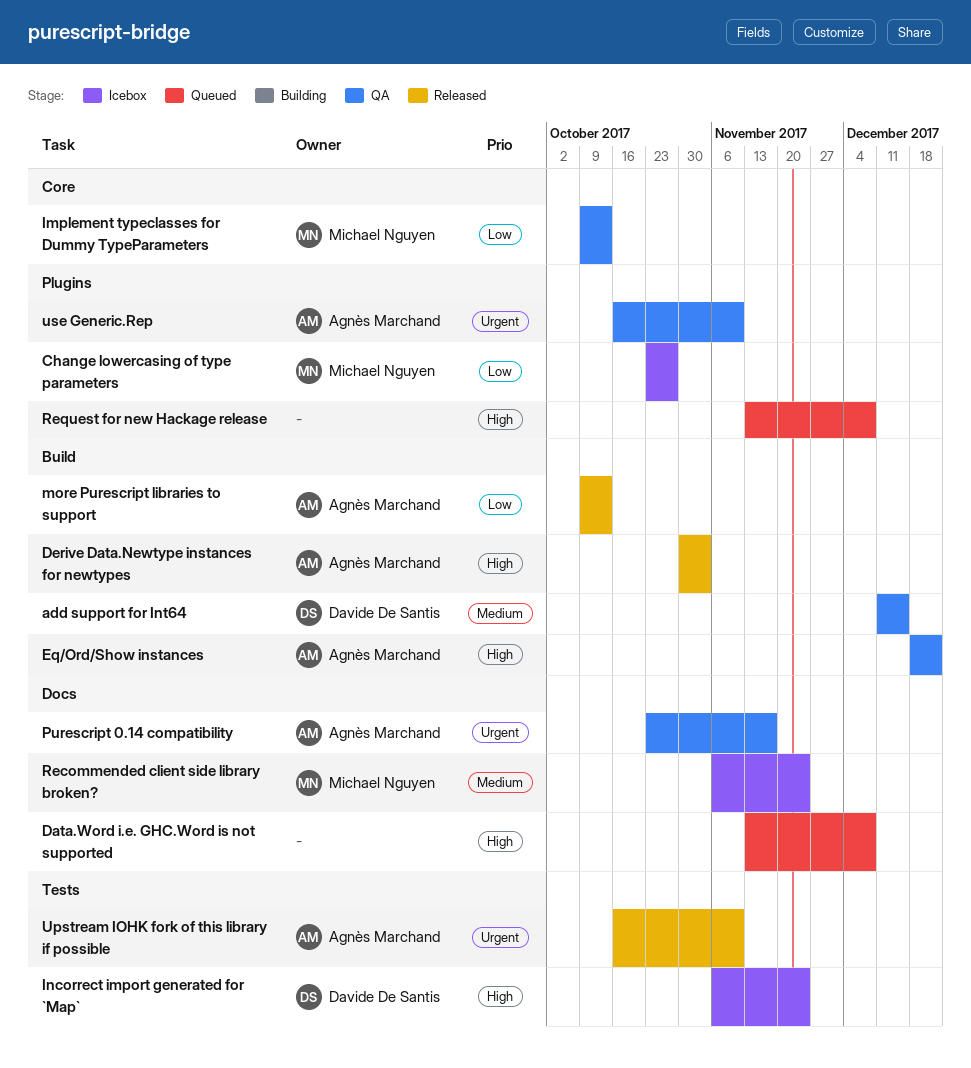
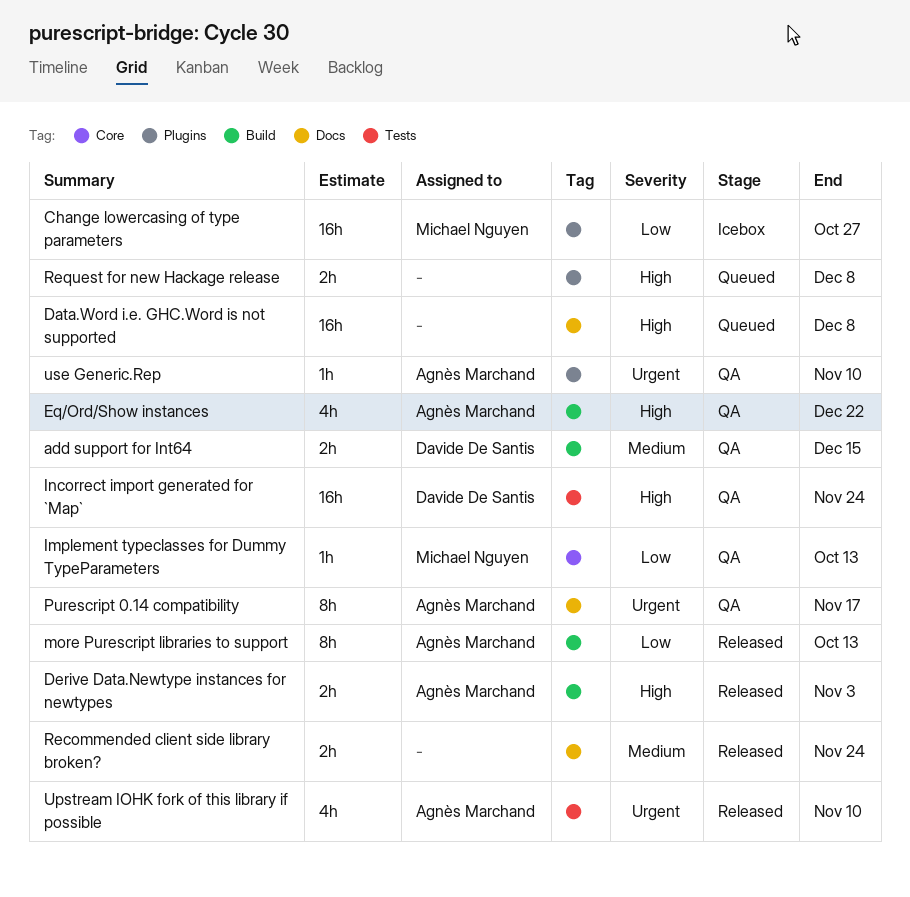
Incorrect import generated for `Map`, status: Icebox -> QA
Recommended client side library broken?, status: Icebox -> Released
Recommended client side library broken?, owner: Michael Nguyen -> none

